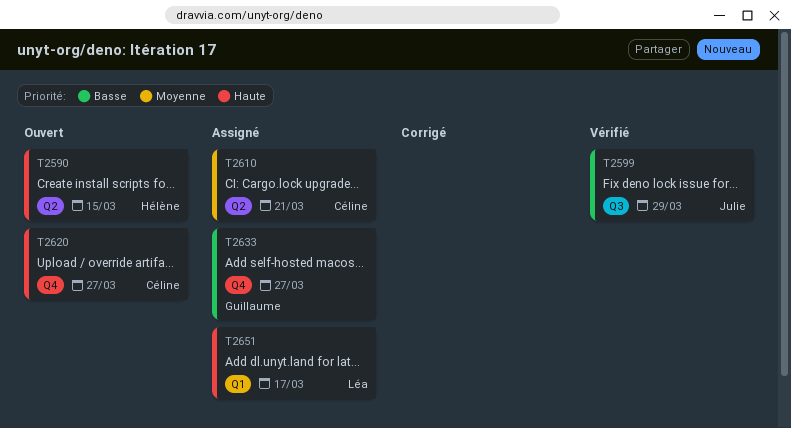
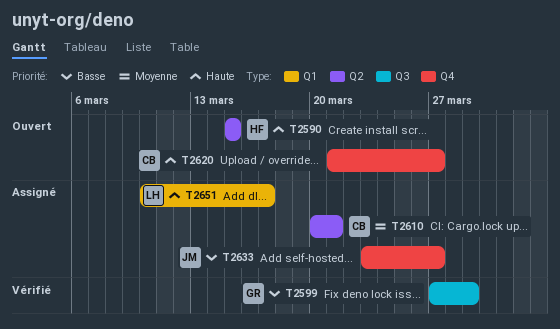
T2599, owner: Julie -> Guillaume
T2633, owner: Guillaume -> Julie

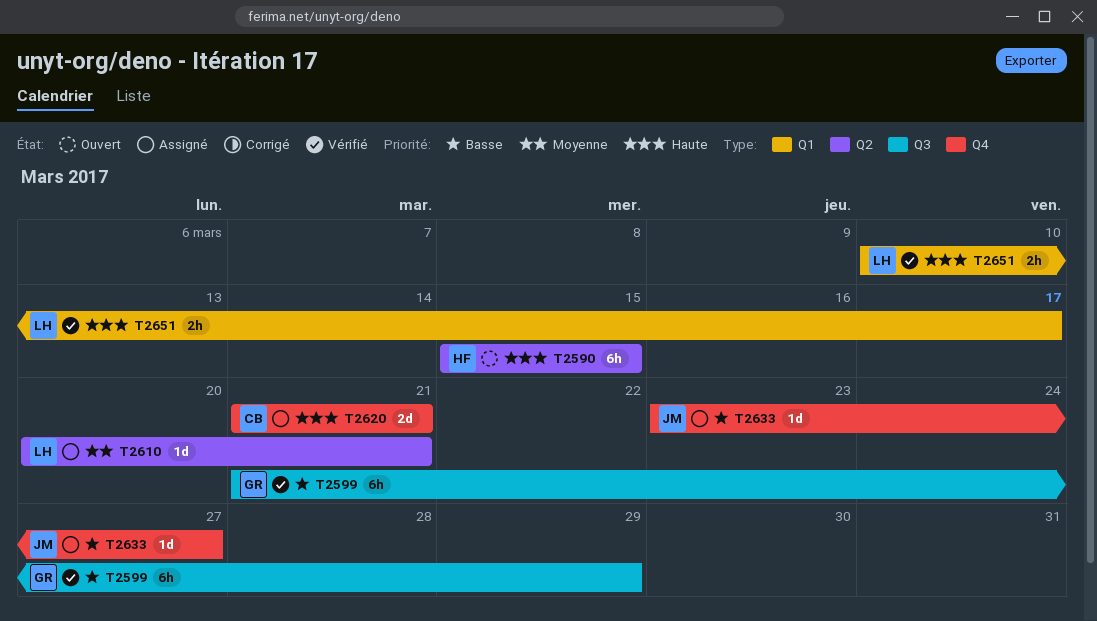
T2599, start: Mar 27 -> Mar 21
T2610, owner: CB -> LH
T2620, status: Ouvert -> Assigné
T2620, due: Mar 27 -> Mar 21
T2651, status: Assigné -> Vérifié

